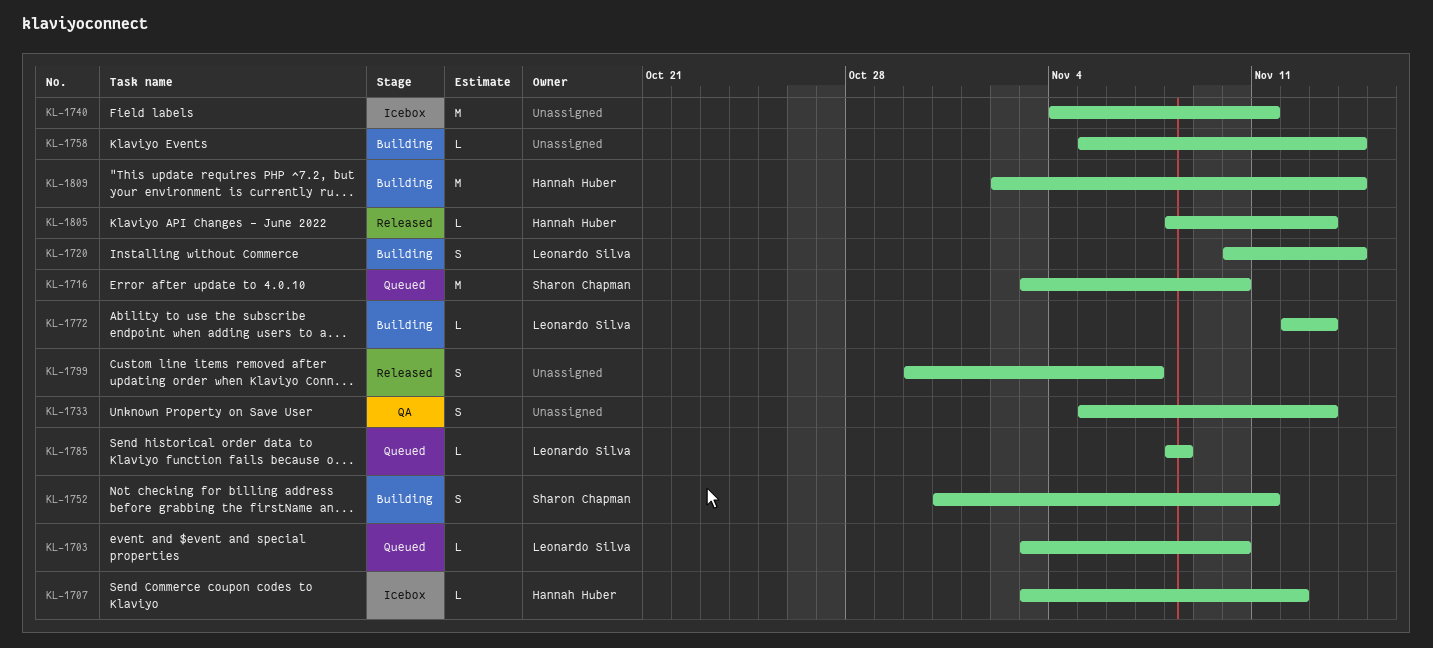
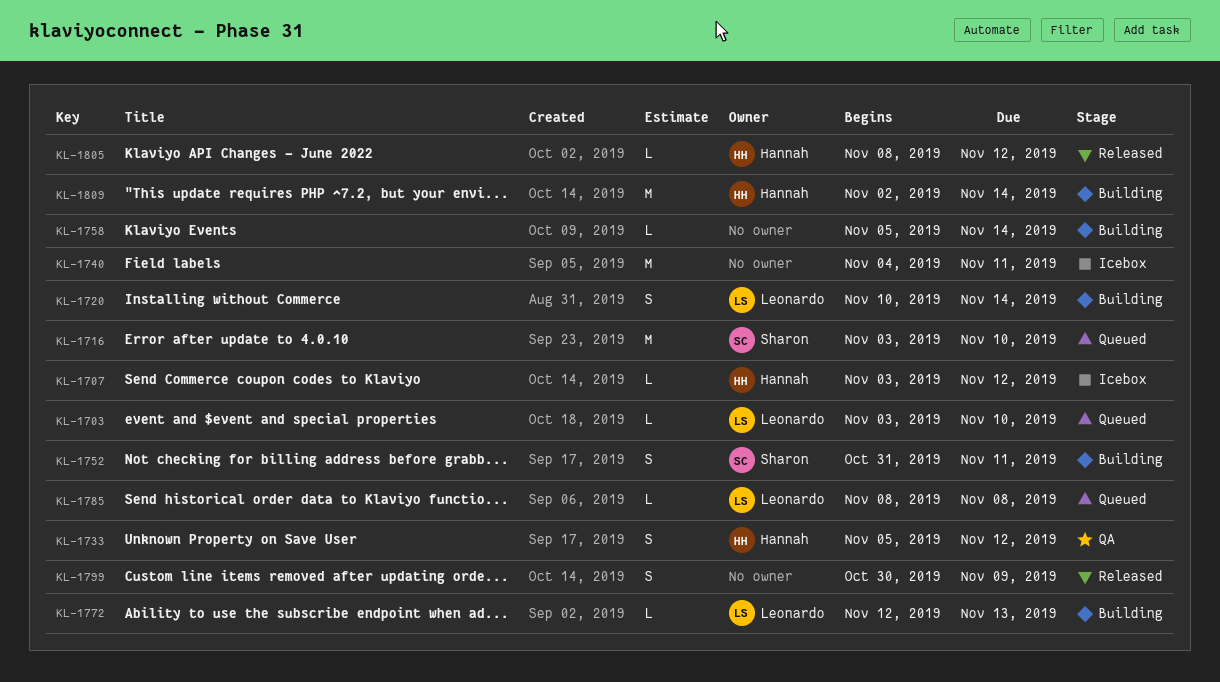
KL-1733, owner: none -> Hannah Huber
KL-1733, due: Nov 13 -> Nov 12
KL-1799, due: Nov 7 -> Nov 9
KL-1805, due: Nov 13 -> Nov 12

